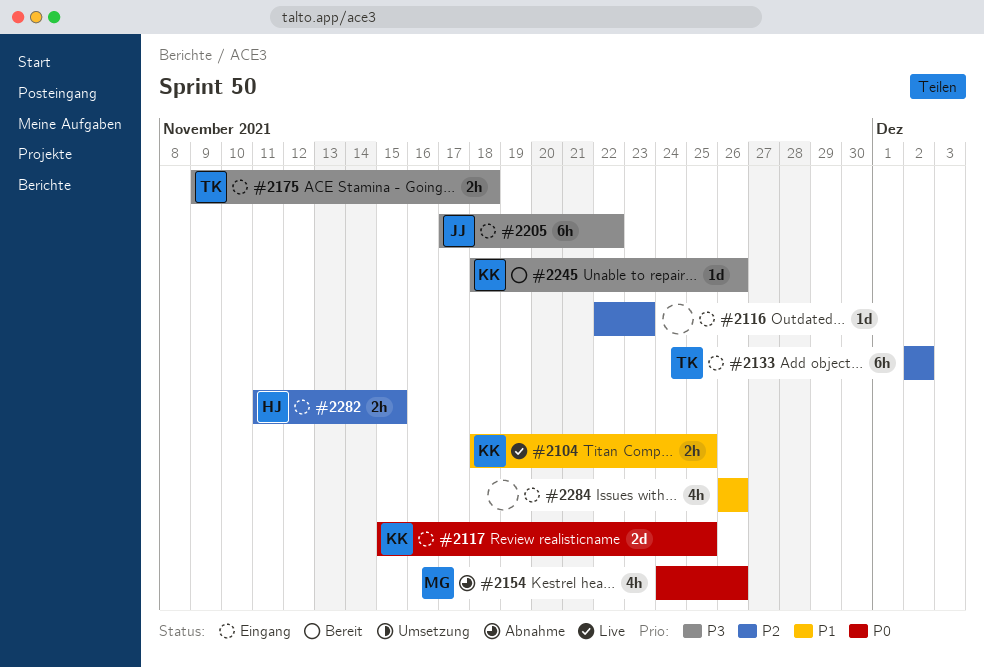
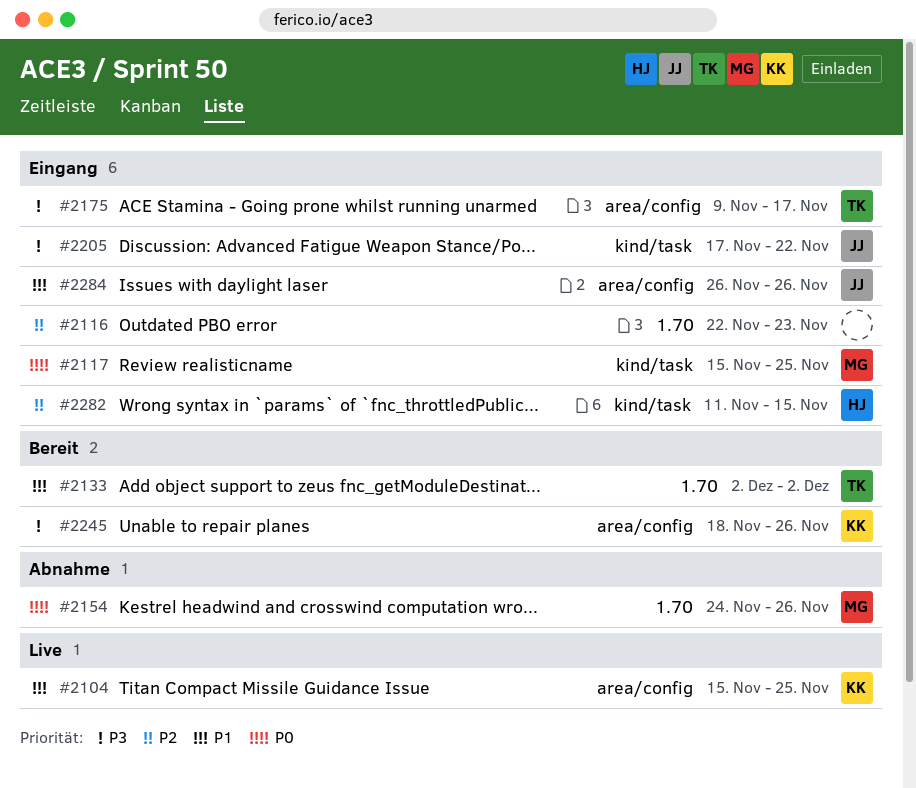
#2104, start: Nov 18 -> Nov 15
#2117, owner: KK -> MG
#2133, status: Eingang -> Bereit
#2133, priority: P2 -> P1
#2175, due: Nov 18 -> Nov 17
#2284, owner: none -> JJ

